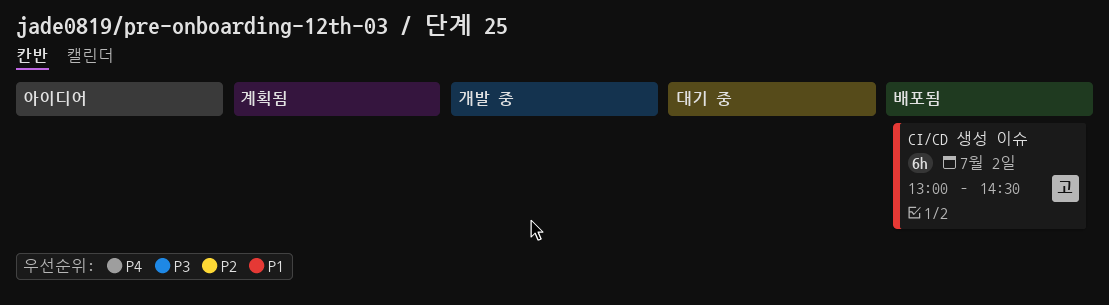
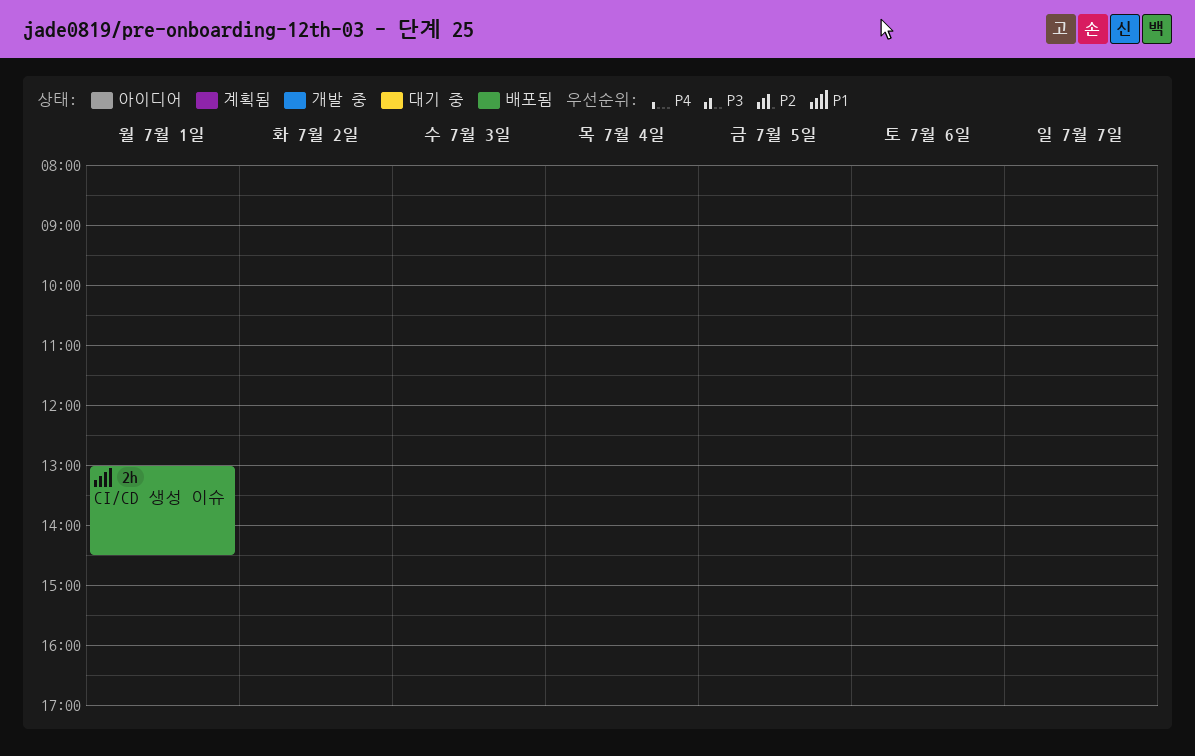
CI/CD 생성 이슈, estimate: 6h -> 2h
CI/CD 생성 이슈, day: Jul 2 -> Jul 1

